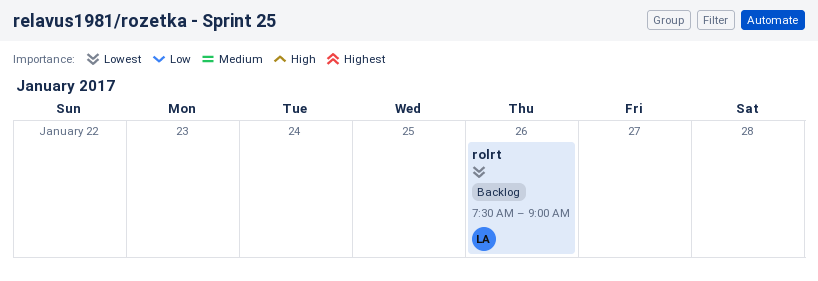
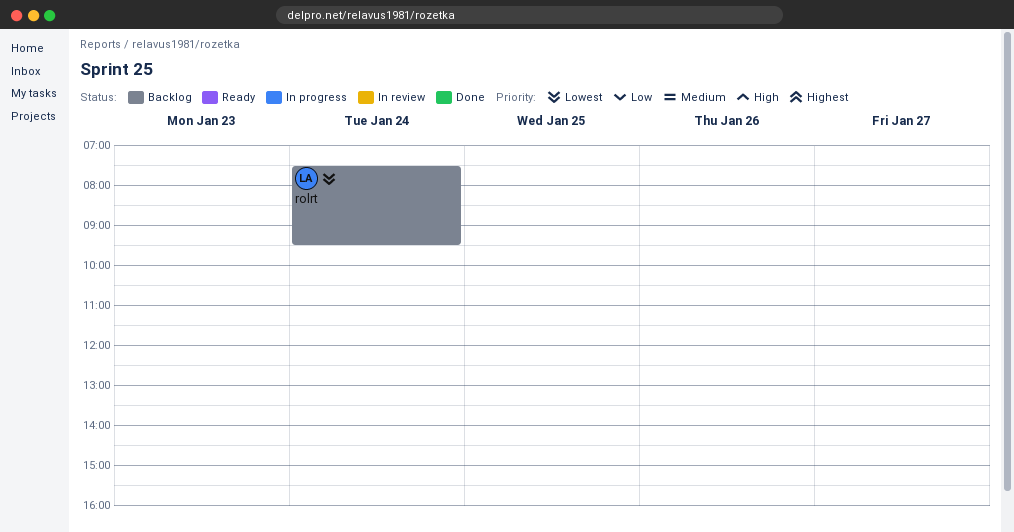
rolrt, day: Jan 26 -> Jan 24
rolrt, ends: 09:00 -> 09:30

